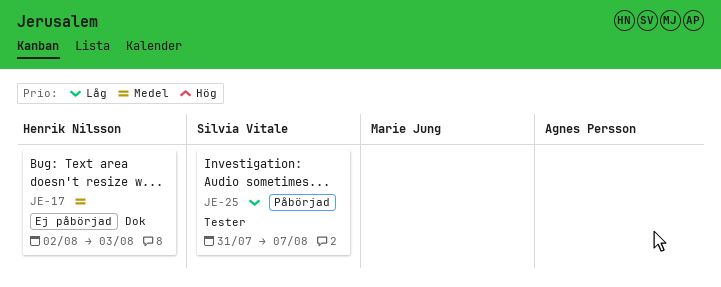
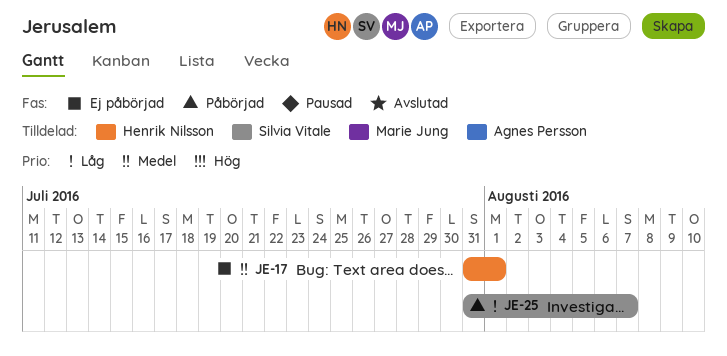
JE-17, start: Aug 2 -> Jul 31
JE-17, due: Aug 3 -> Aug 1

